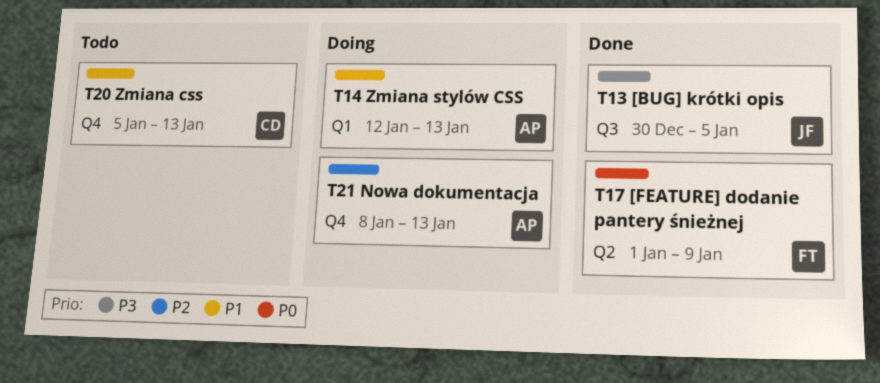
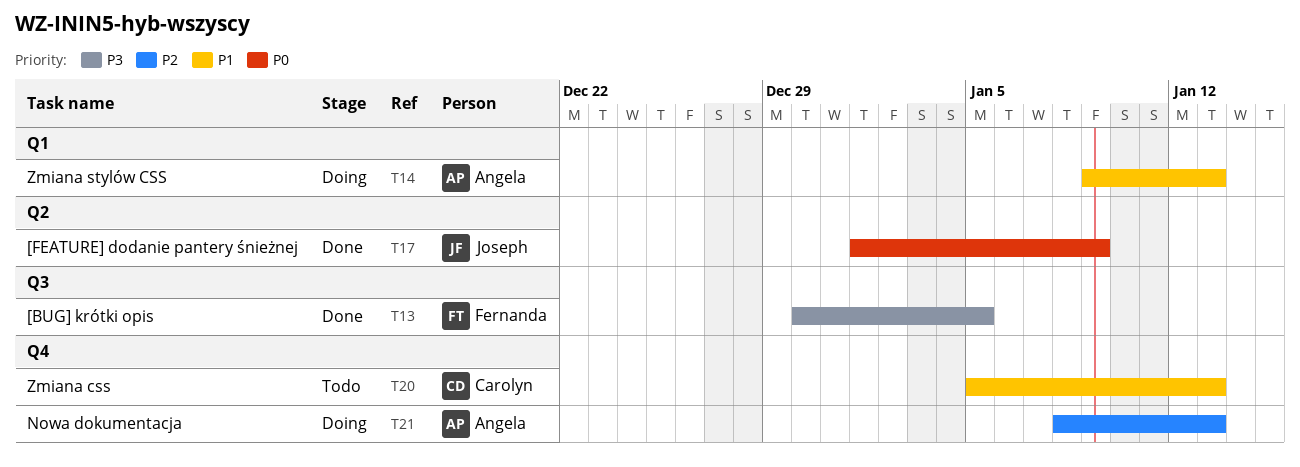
T13, owner: Joseph -> Fernanda
T14, start: Jan 12 -> Jan 9
T17, owner: Fernanda -> Joseph

